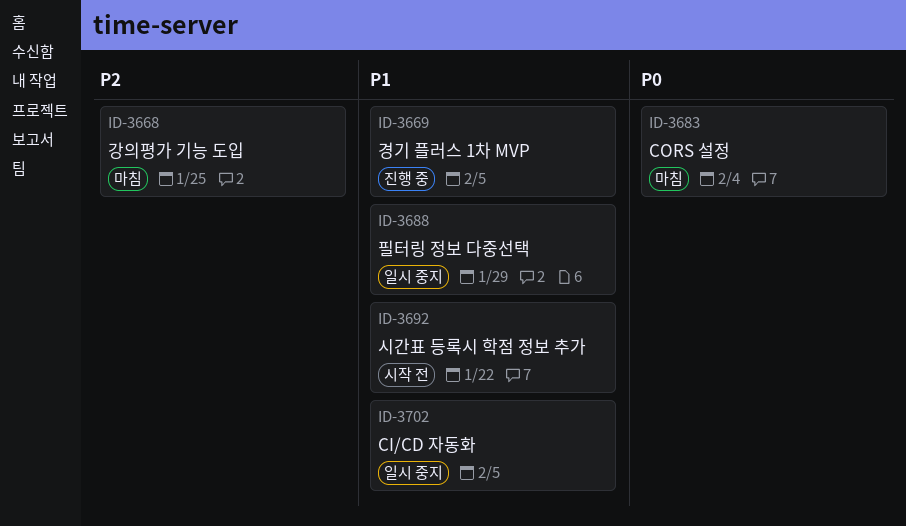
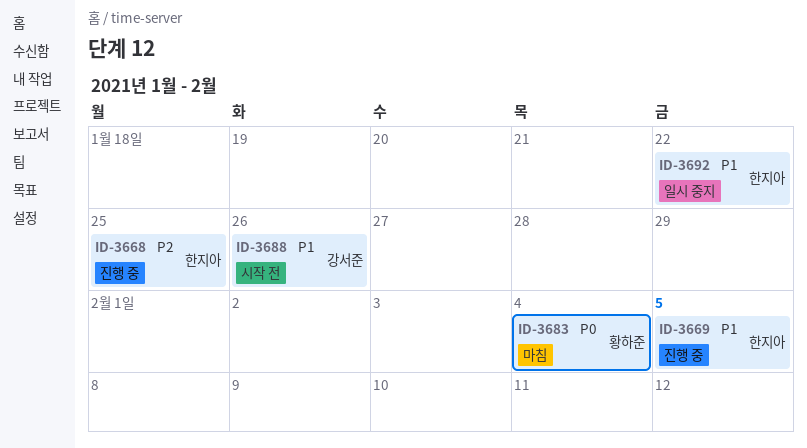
ID-3668, status: 마침 -> 진행 중
ID-3688, status: 일시 중지 -> 시작 전
ID-3688, due: Jan 29 -> Jan 26
ID-3692, status: 시작 전 -> 일시 중지
ID-3702: present -> none

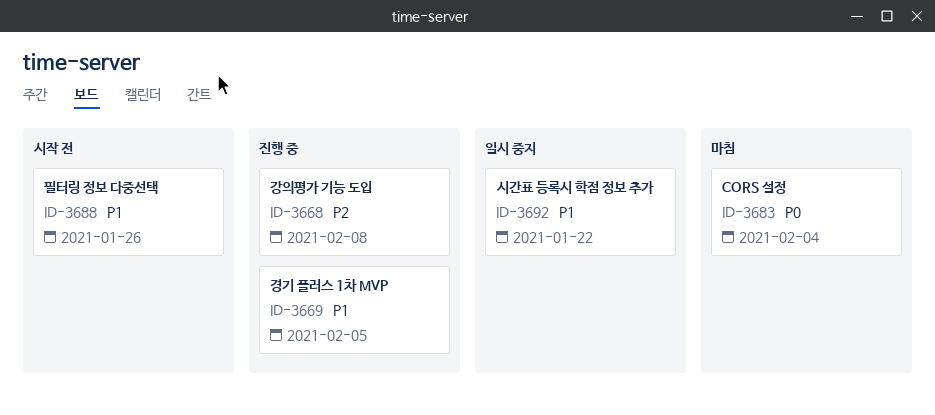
ID-3668, due: Jan 25 -> Feb 8

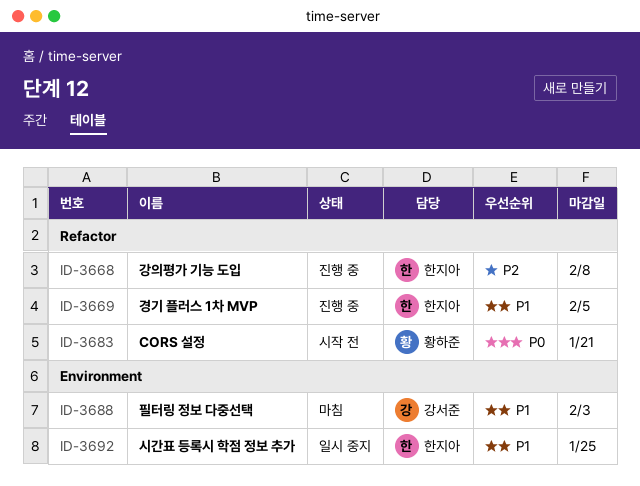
ID-3683, status: 마침 -> 시작 전
ID-3683, due: Feb 4 -> Jan 21
ID-3688, status: 시작 전 -> 마침
ID-3688, due: Jan 26 -> Feb 3
ID-3692, due: Jan 22 -> Jan 25

